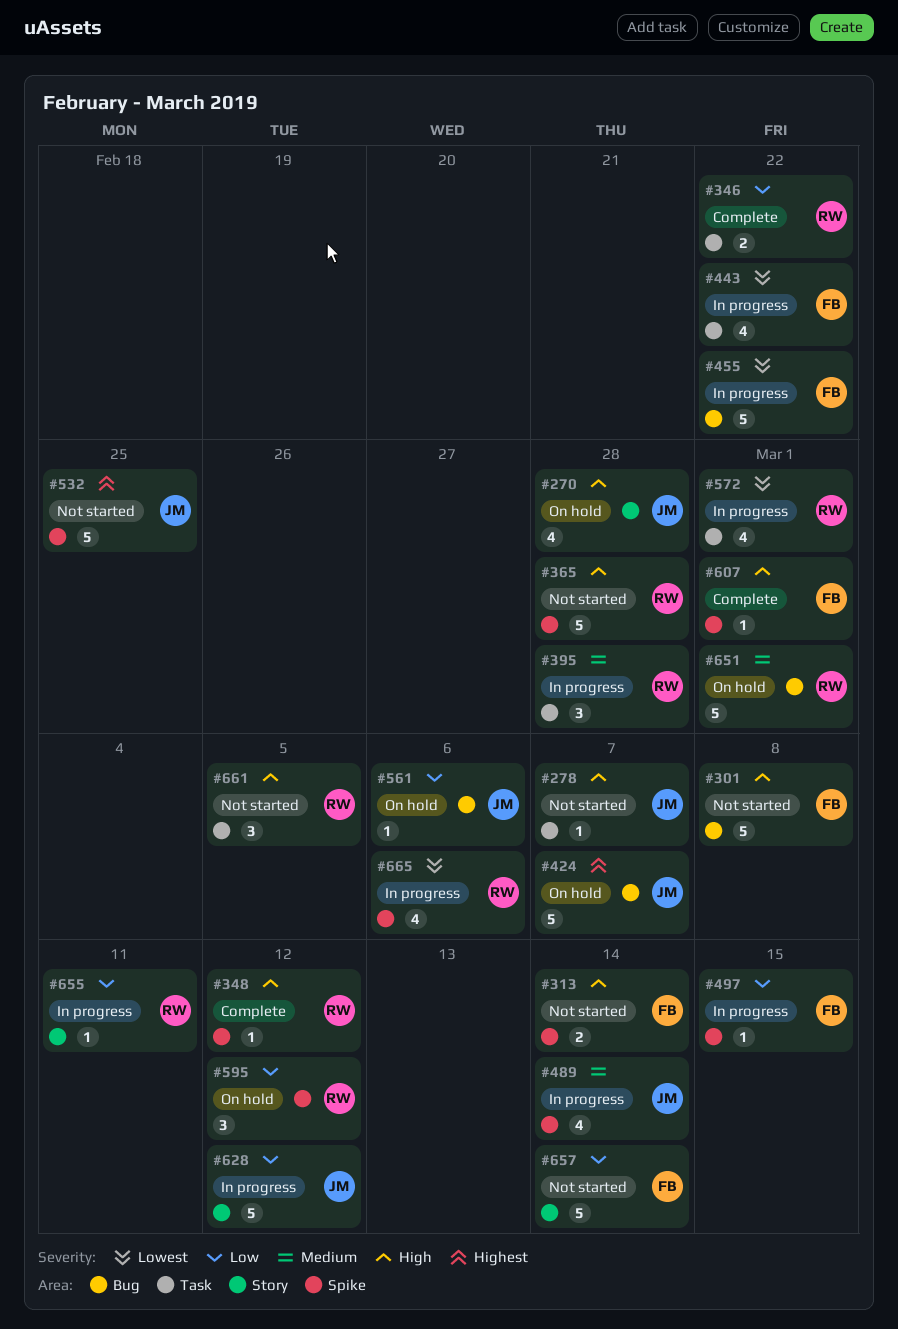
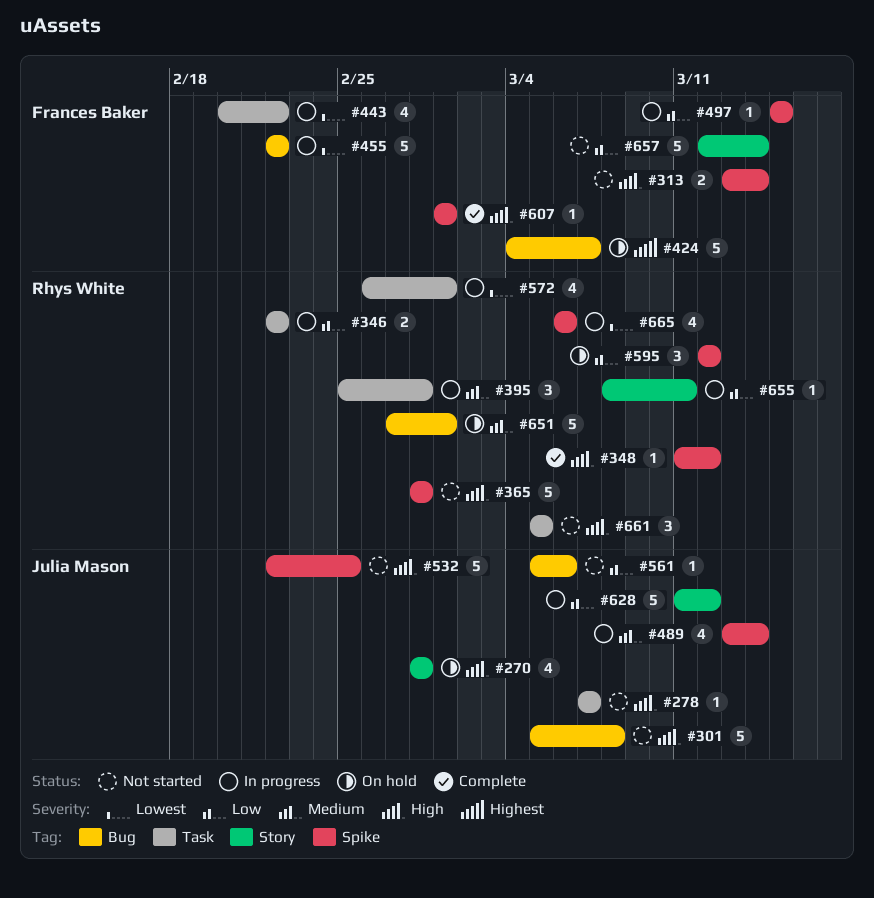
#301, owner: Frances Baker -> Julia Mason
#346, status: Complete -> In progress
#424, owner: Julia Mason -> Frances Baker
#532, priority: Highest -> High
#561, status: On hold -> Not started

